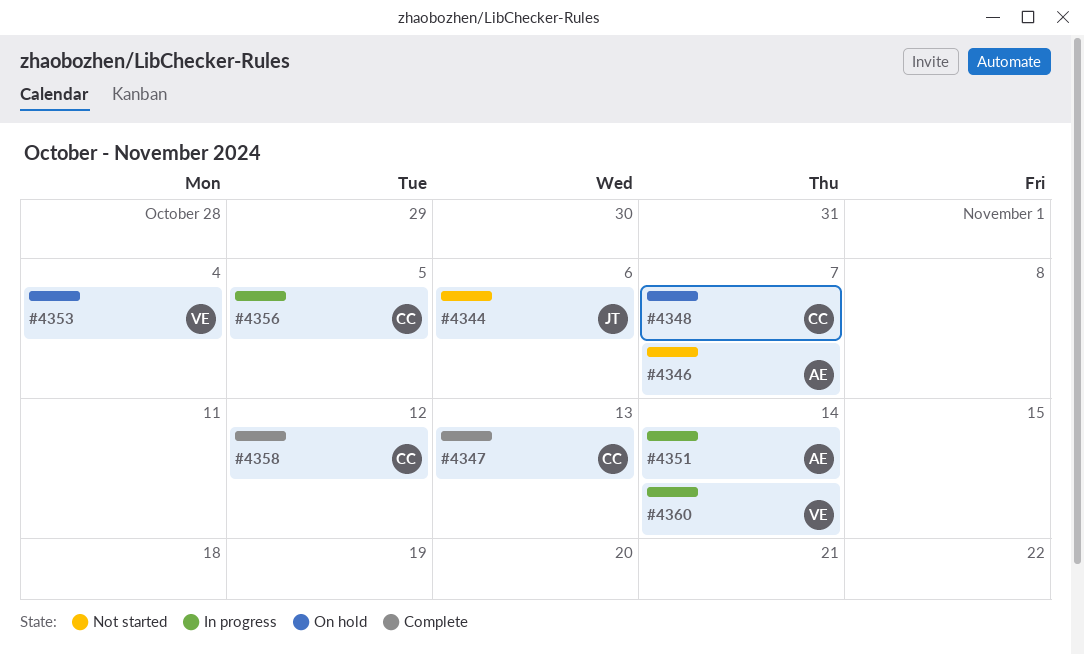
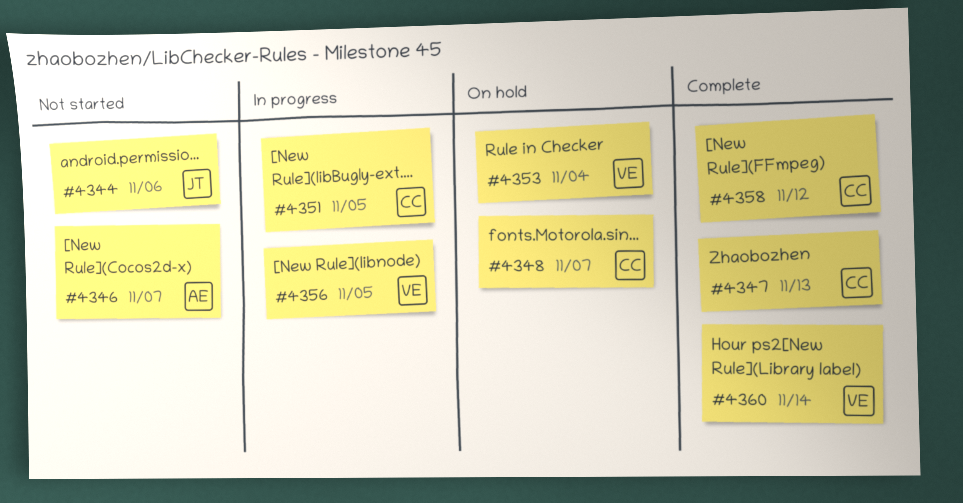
#4351, owner: AE -> CC
#4351, due: Nov 14 -> Nov 5
#4356, owner: CC -> VE
#4360, status: In progress -> Complete

